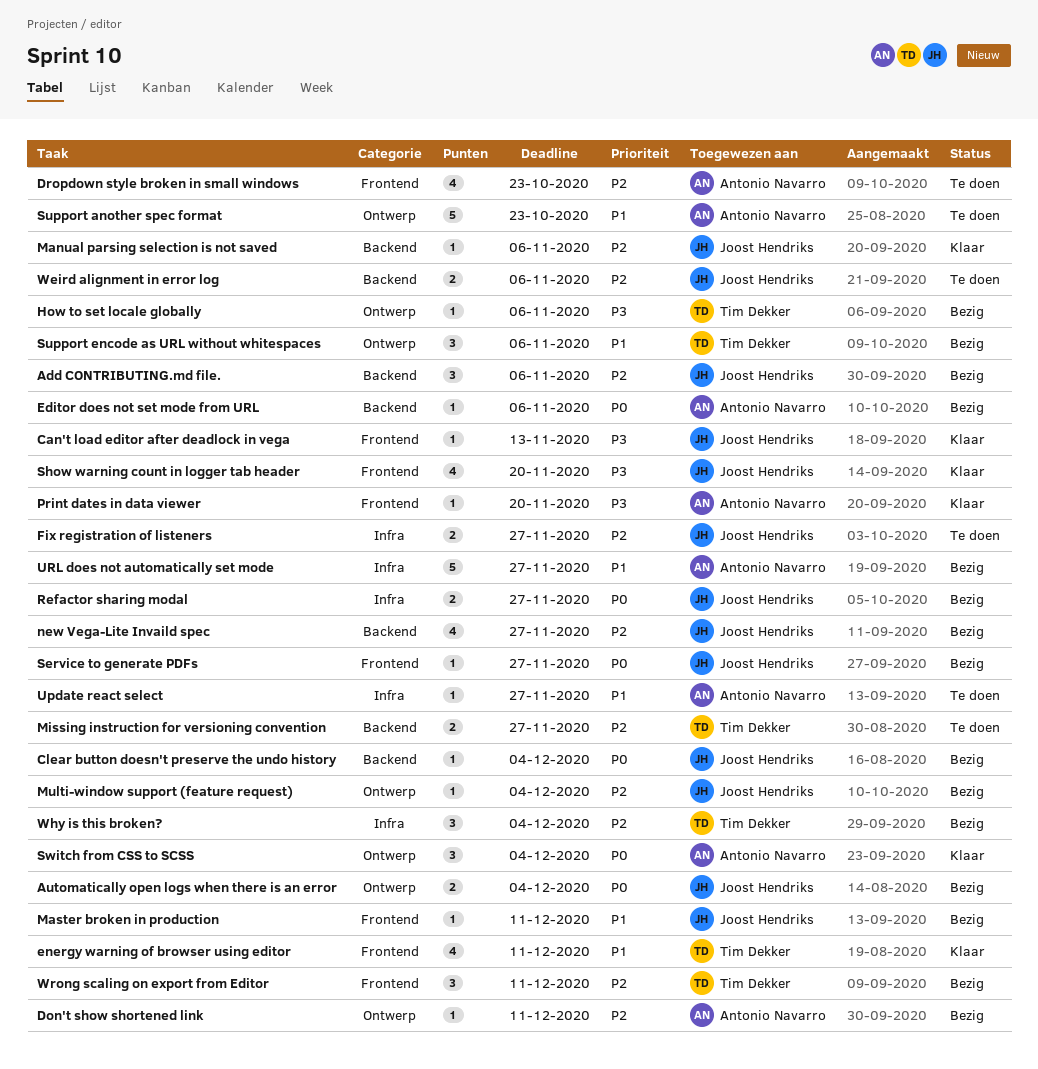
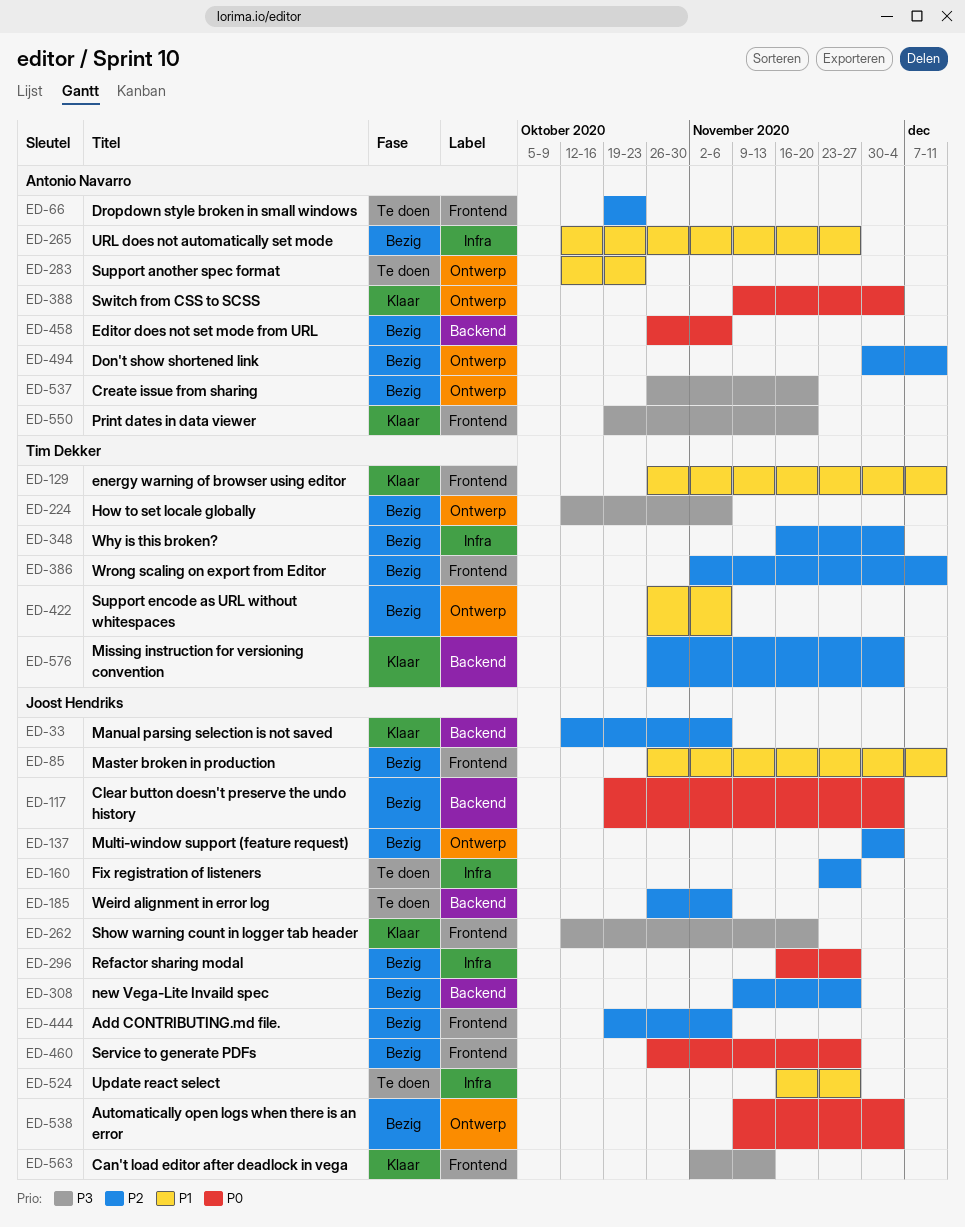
Add CONTRIBUTING.md file., label: Backend -> Frontend
Create issue from sharing: none -> present
Missing instruction for versioning convention, status: Te doen -> Klaar
Missing instruction for versioning convention, due: Nov 27 -> Dec 4
Update react select, owner: Antonio Navarro -> Joost Hendriks

